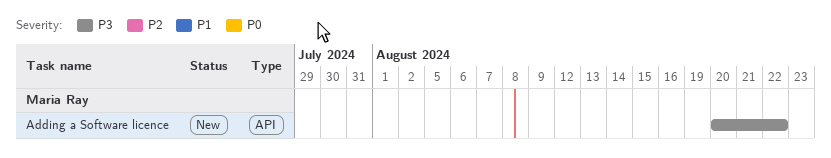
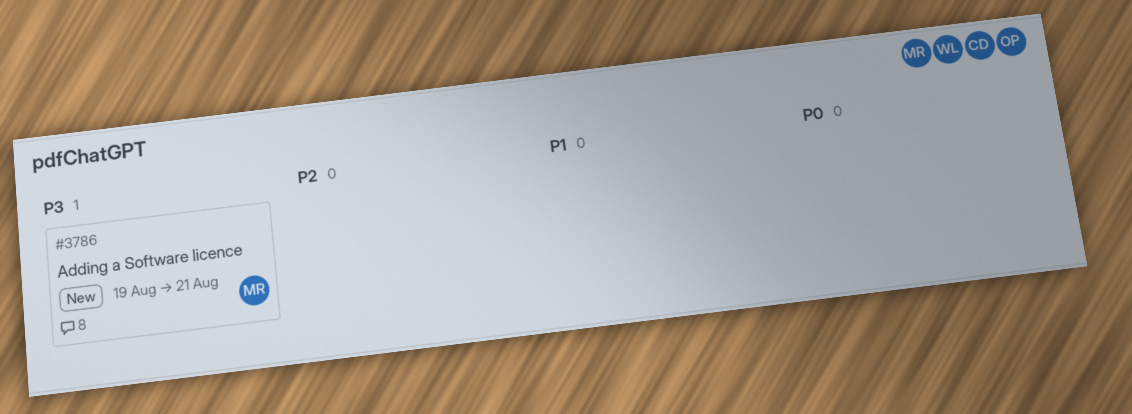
Adding a Software licence, start: Aug 20 -> Aug 19
Adding a Software licence, due: Aug 22 -> Aug 21

